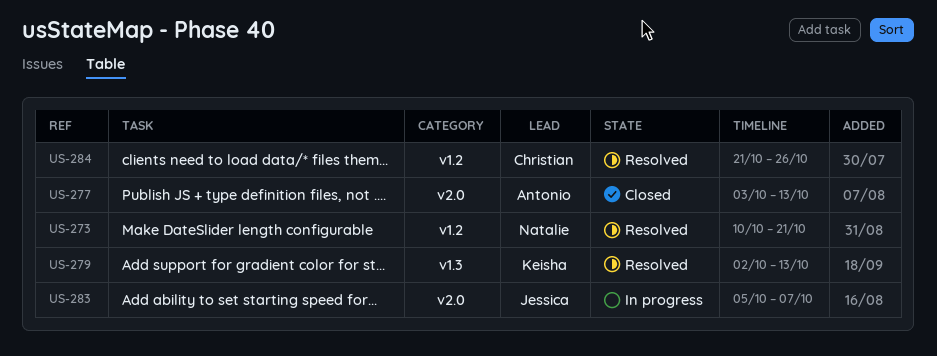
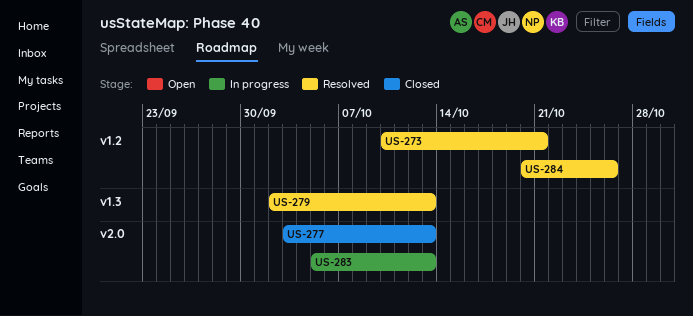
US-283, due: Oct 7 -> Oct 13
US-284, start: Oct 21 -> Oct 20

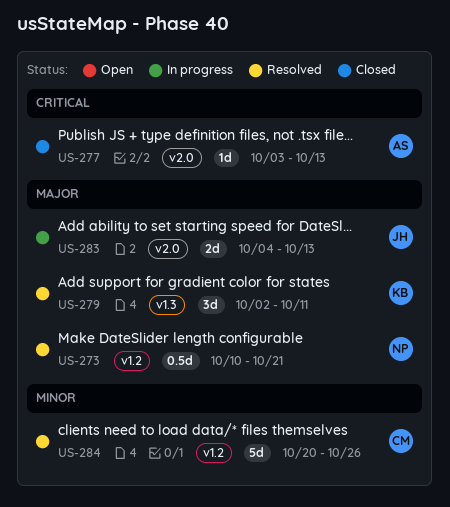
US-279, due: Oct 13 -> Oct 11
US-283, start: Oct 5 -> Oct 4

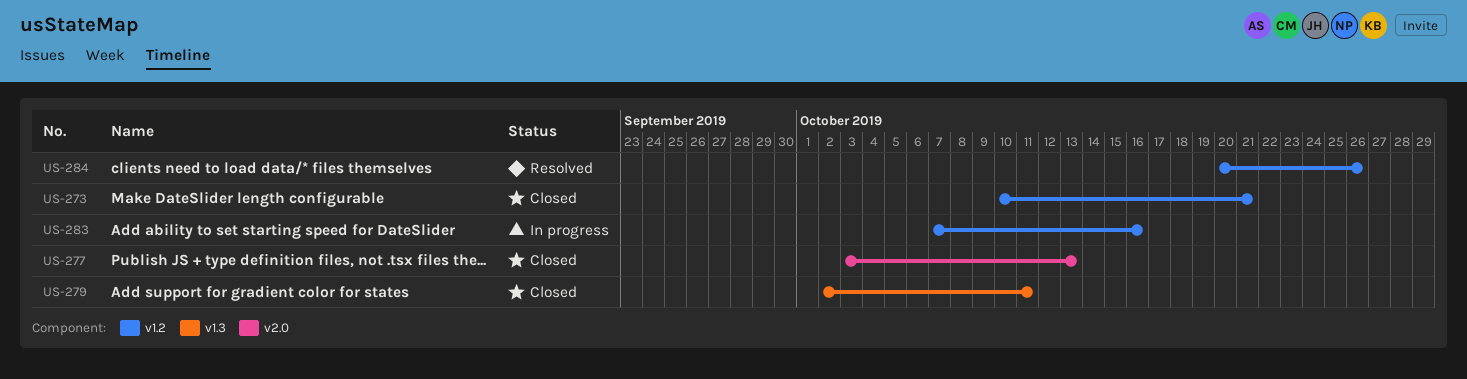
US-273, status: Resolved -> Closed
US-279, status: Resolved -> Closed
US-283, label: v2.0 -> v1.2
US-283, start: Oct 4 -> Oct 7
US-283, due: Oct 13 -> Oct 16

